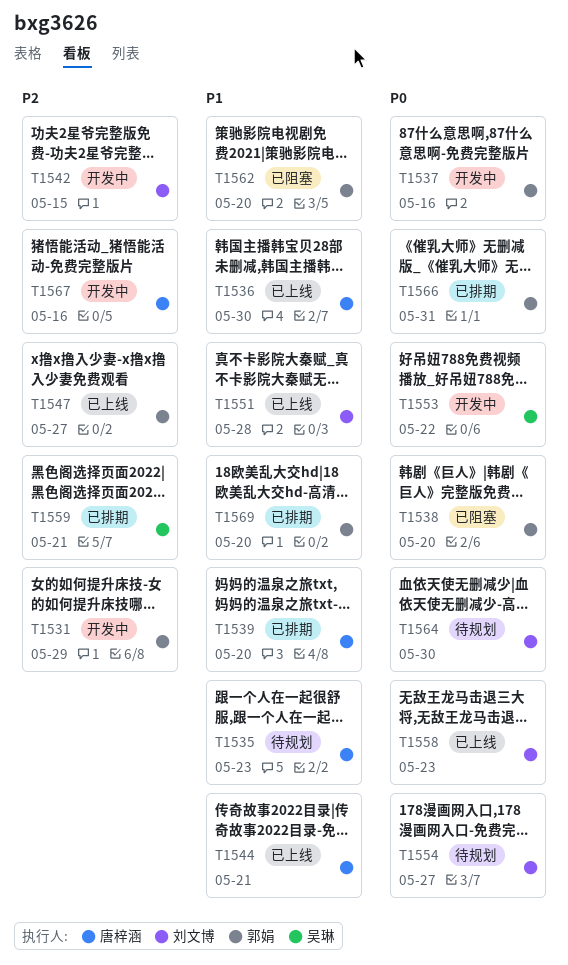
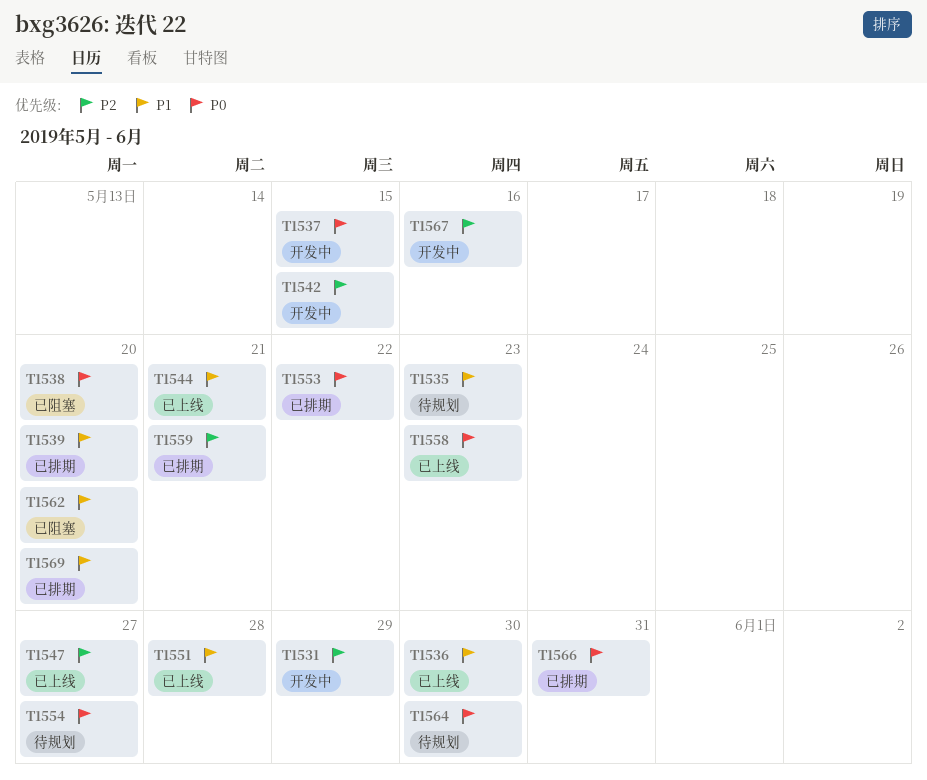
T1537, due: May 16 -> May 15
T1553, status: 开发中 -> 已排期

